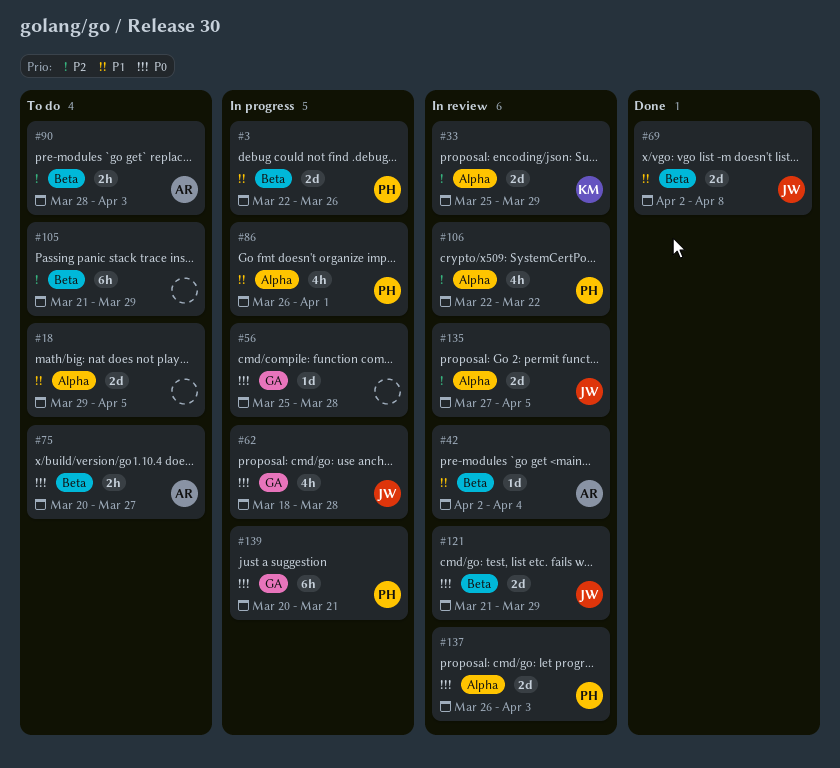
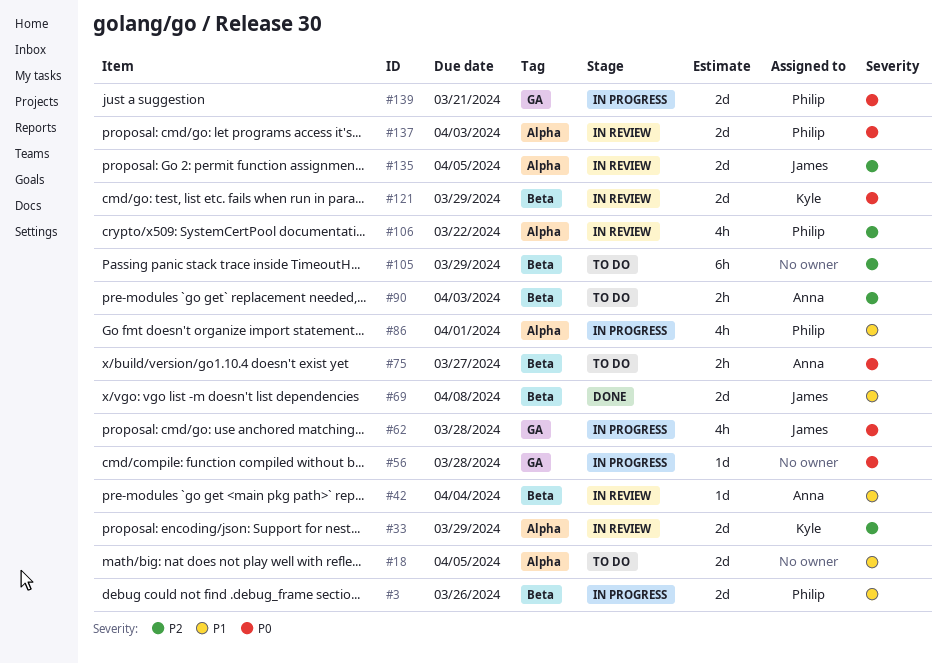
#121, owner: James -> Kyle
#139, estimate: 6h -> 2d

